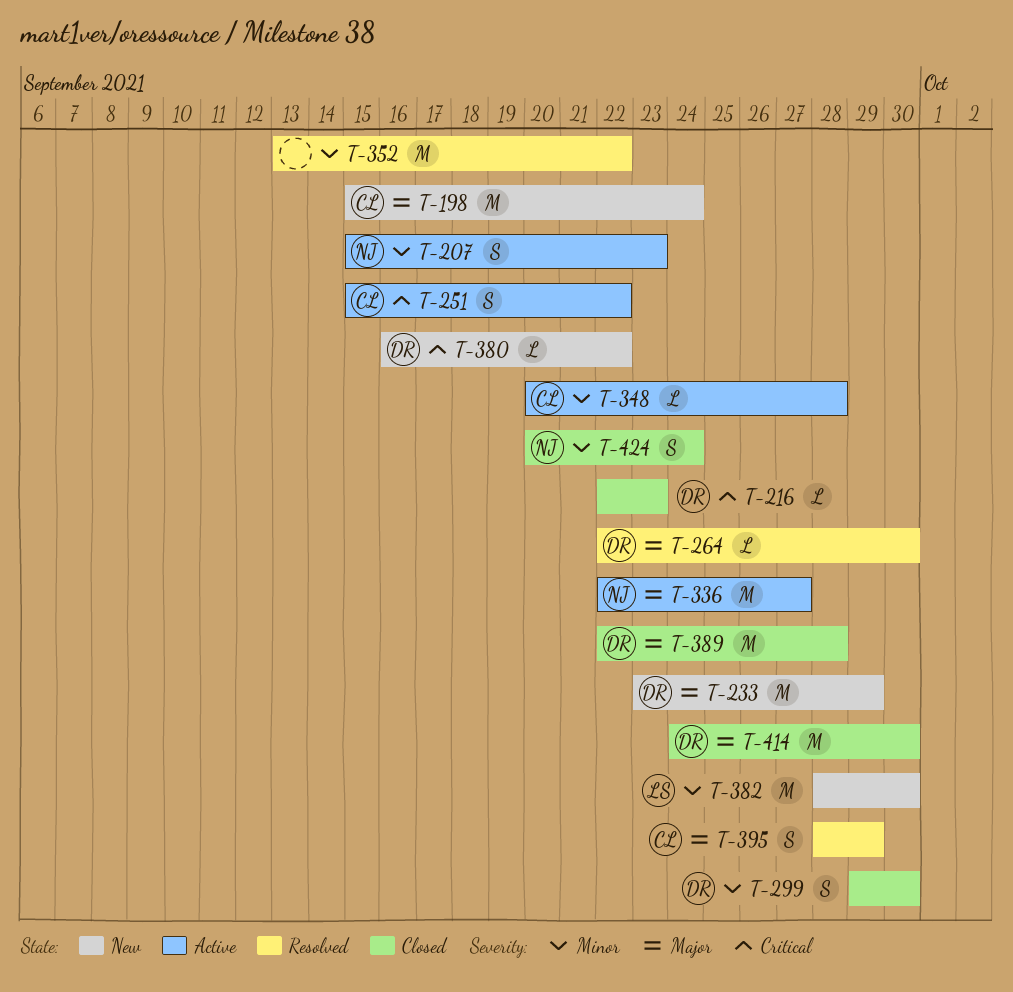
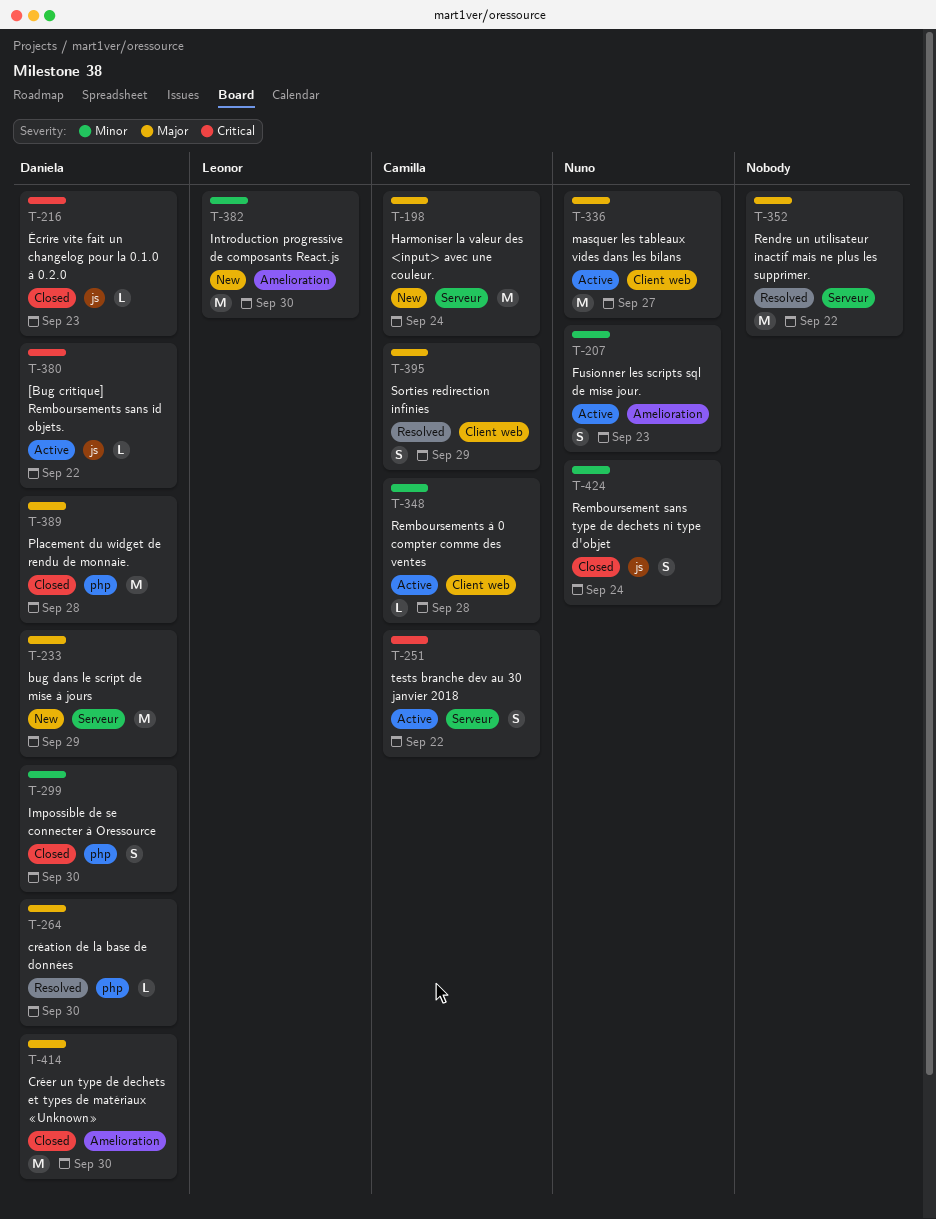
T-352, priority: Minor -> Major
T-380, status: New -> Active

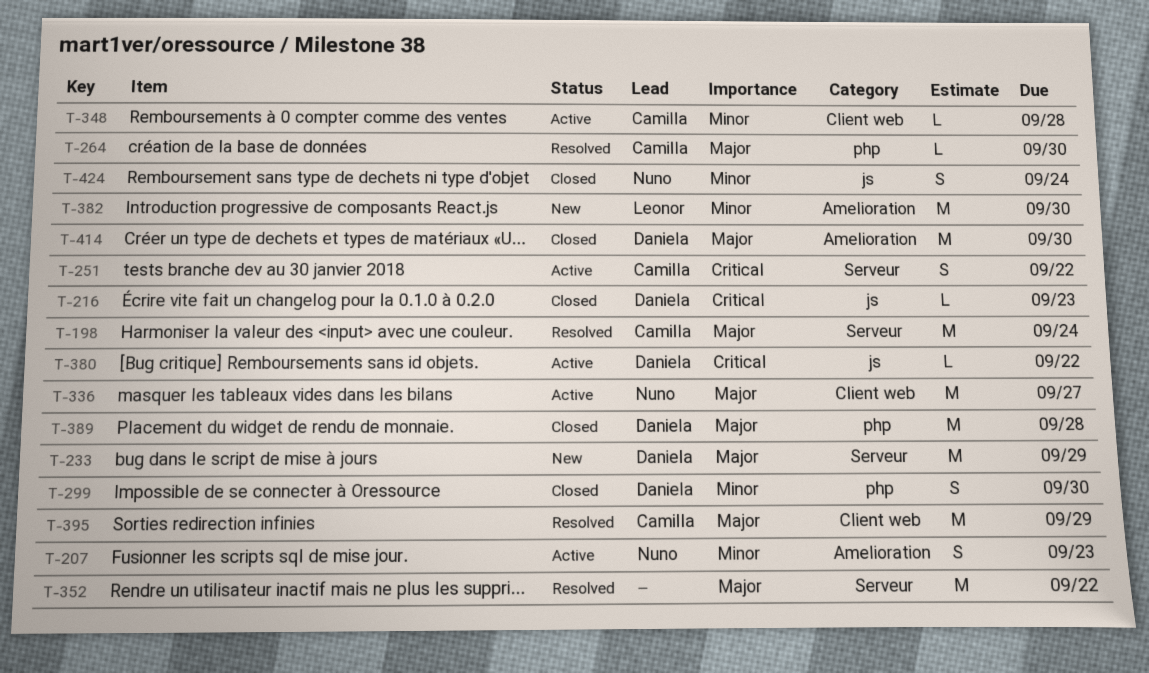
T-198, status: New -> Resolved
T-264, owner: Daniela -> Camilla
T-395, estimate: S -> M

